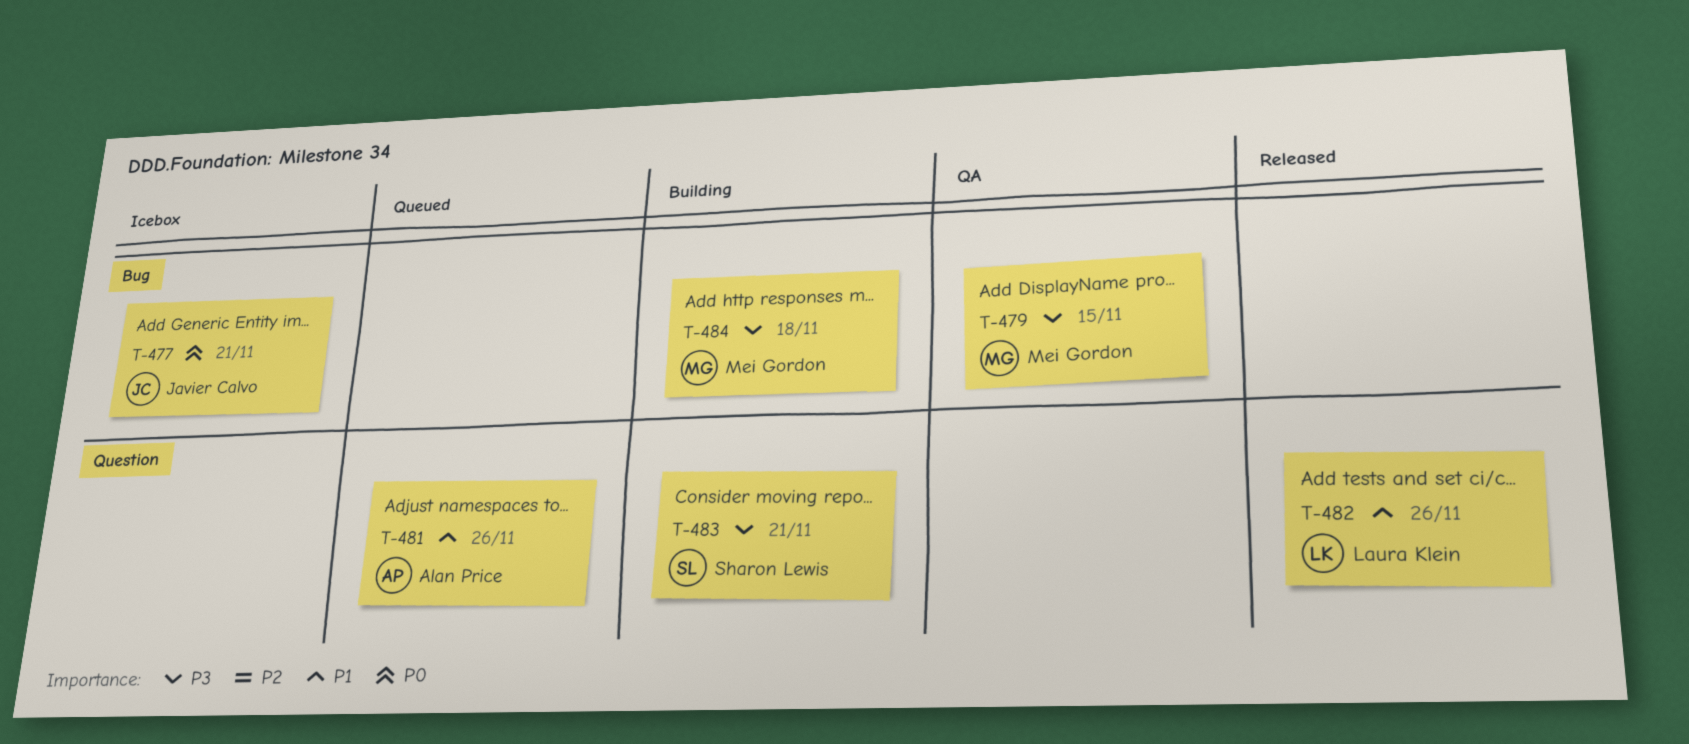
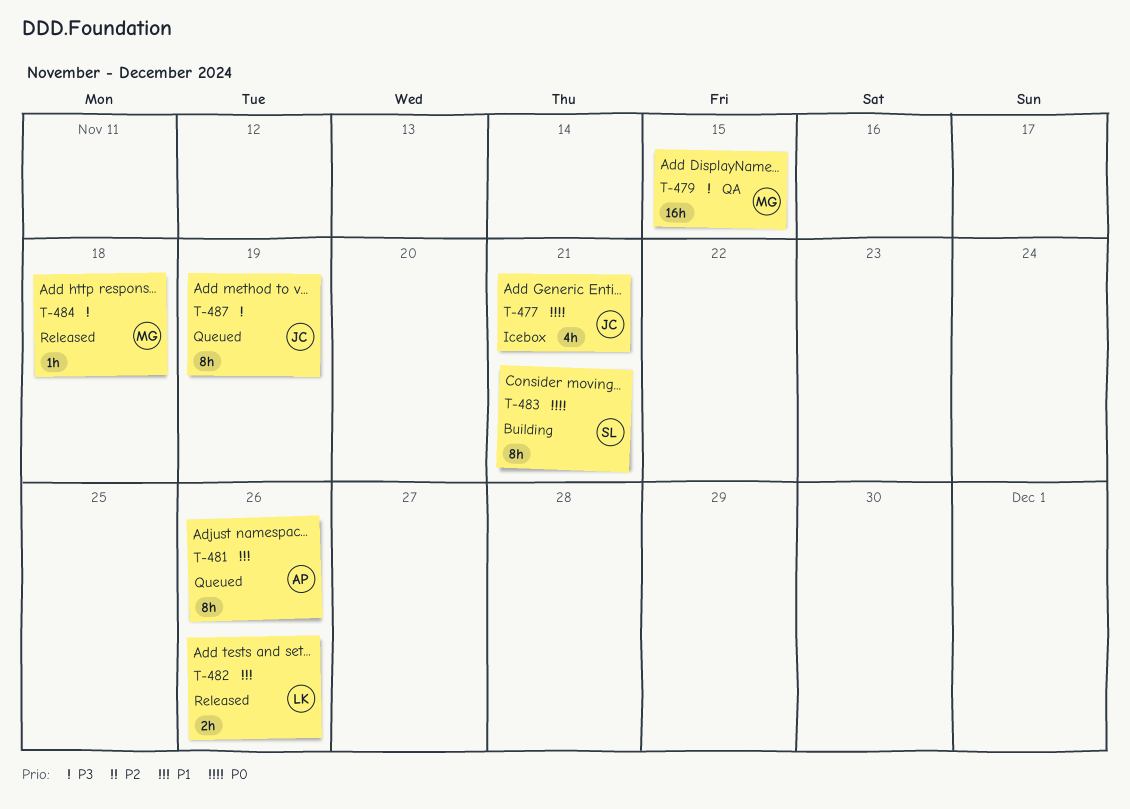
T-483, priority: P3 -> P0
T-484, status: Building -> Released
T-487: none -> present

